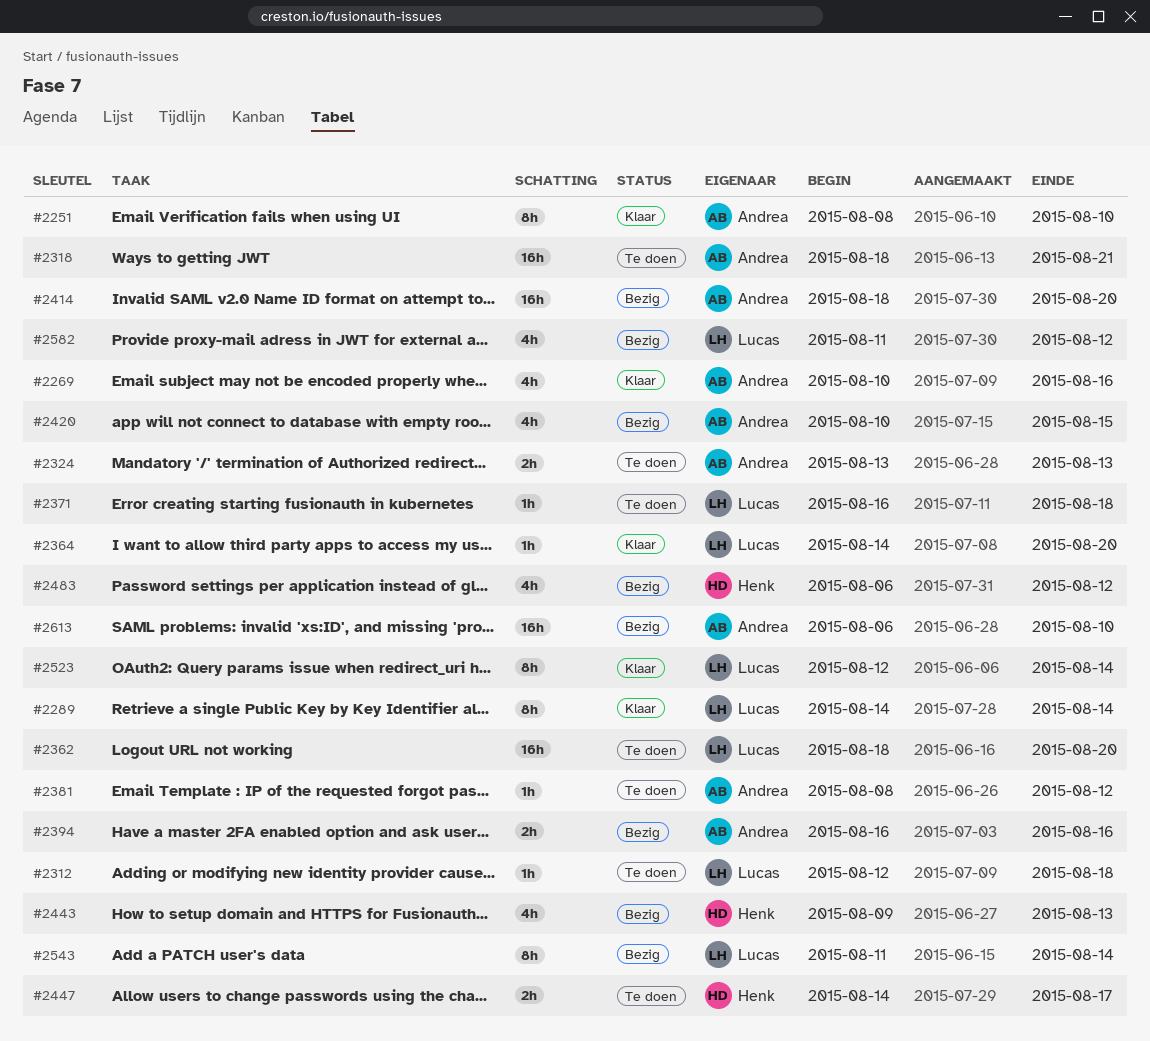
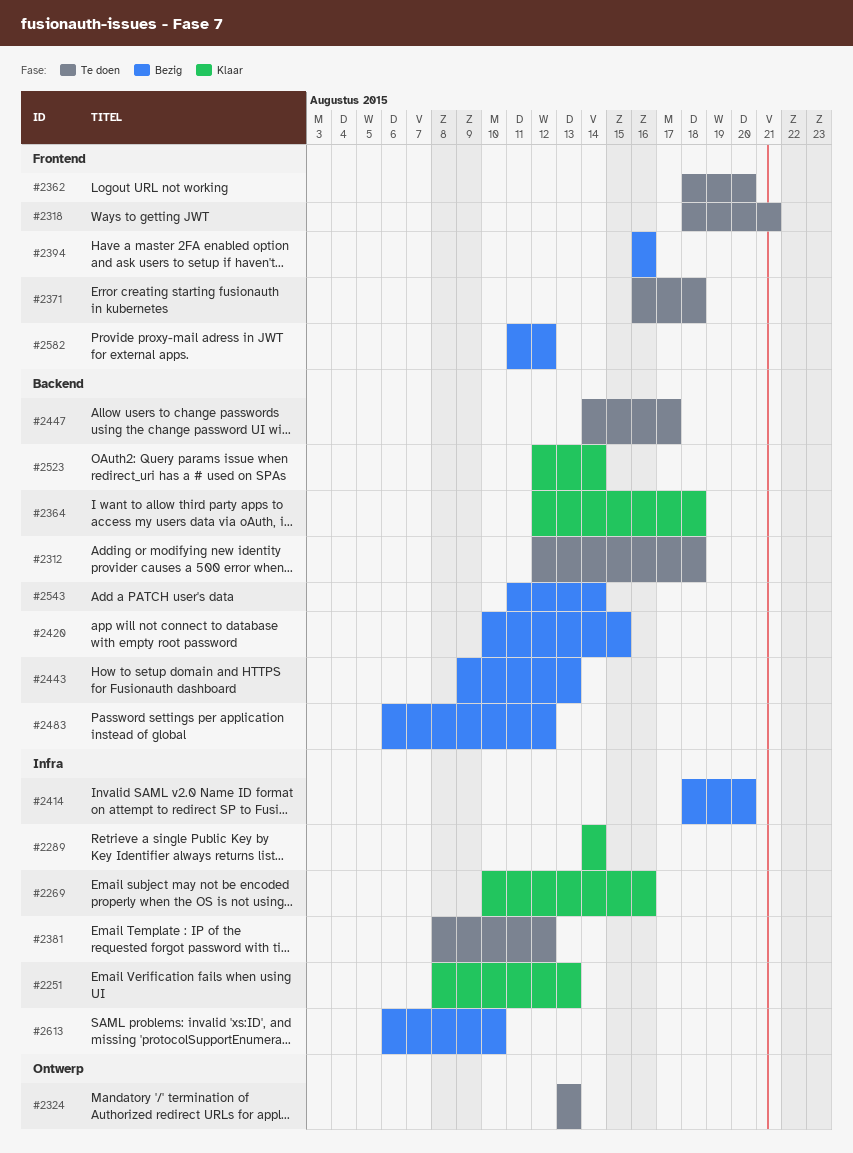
#2251, due: Aug 10 -> Aug 13
#2364, start: Aug 14 -> Aug 12
#2364, due: Aug 20 -> Aug 18

